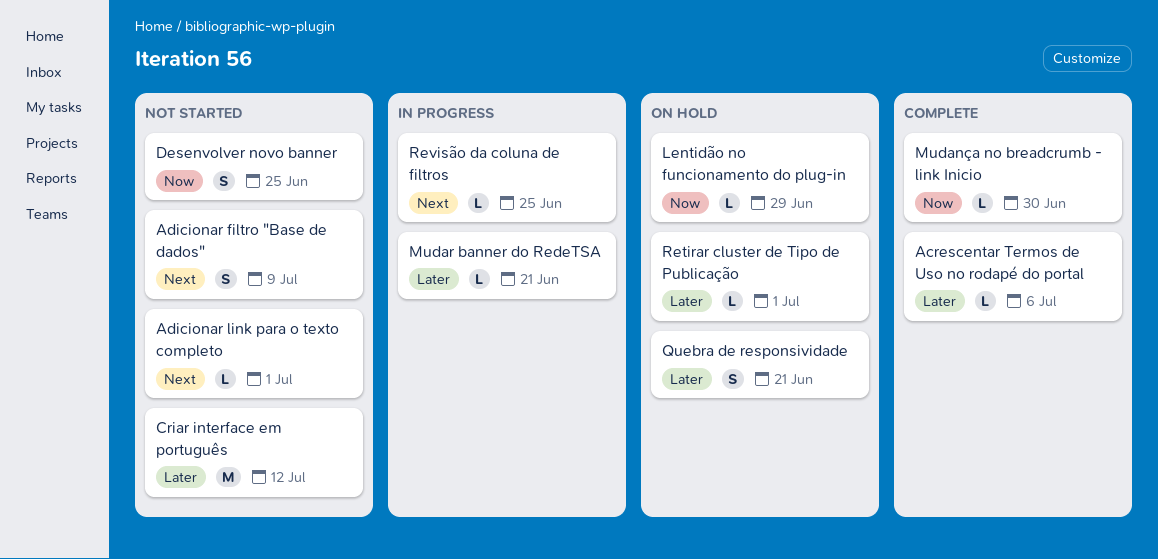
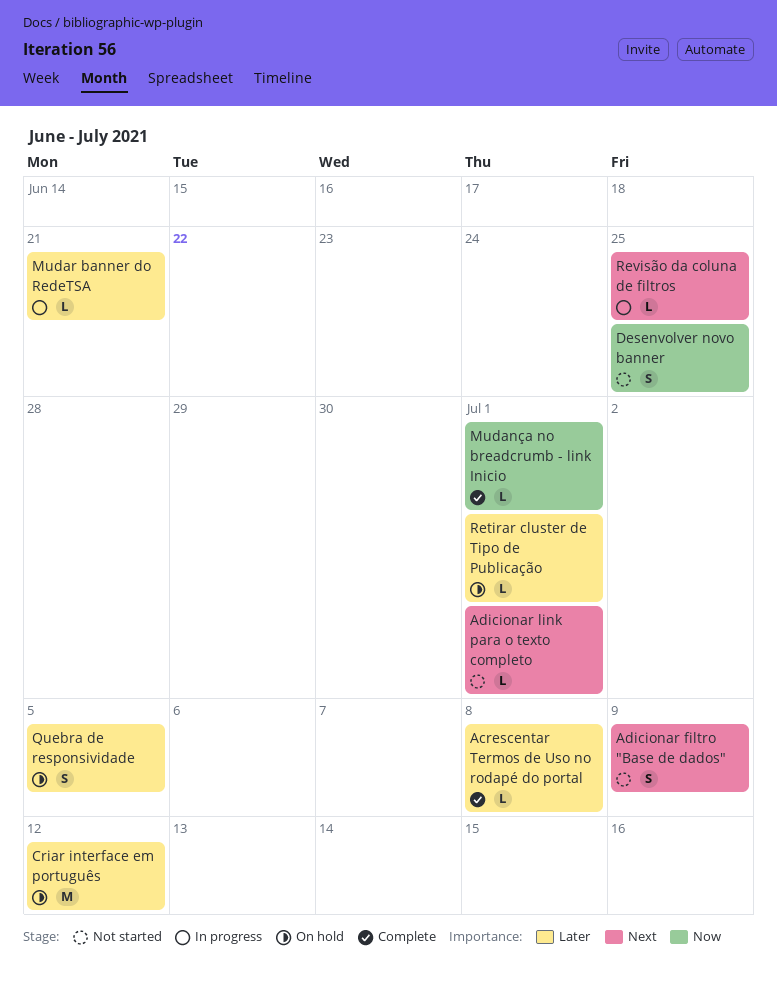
Acrescentar Termos de Uso no rodapé do portal, due: Jul 6 -> Jul 8
Criar interface em português, status: Not started -> On hold
Lentidão no funcionamento do plug-in: present -> none
Mudança no breadcrumb - link Inicio, due: Jun 30 -> Jul 1
Quebra de responsividade, due: Jun 21 -> Jul 5

